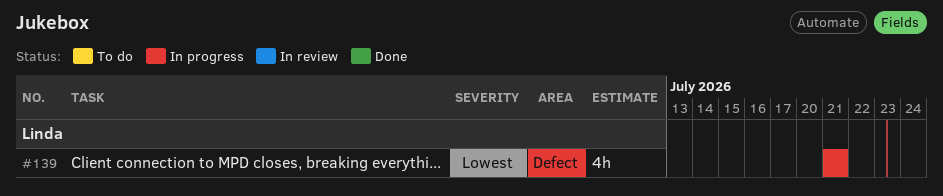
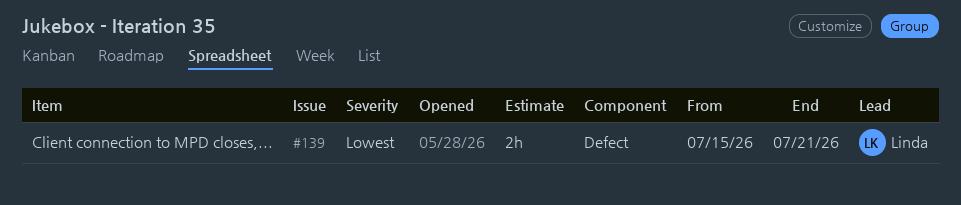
#139, estimate: 4h -> 2h
#139, start: Jul 21 -> Jul 15

